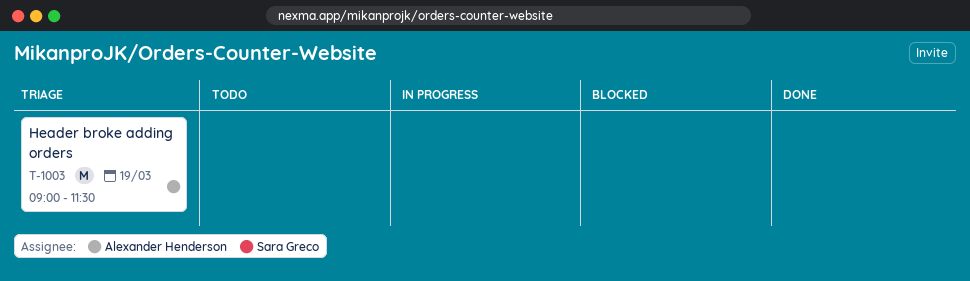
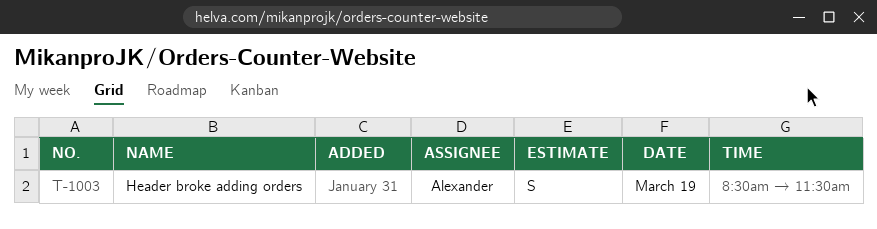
T-1003, estimate: M -> S
T-1003, begins: 09:00 -> 08:30

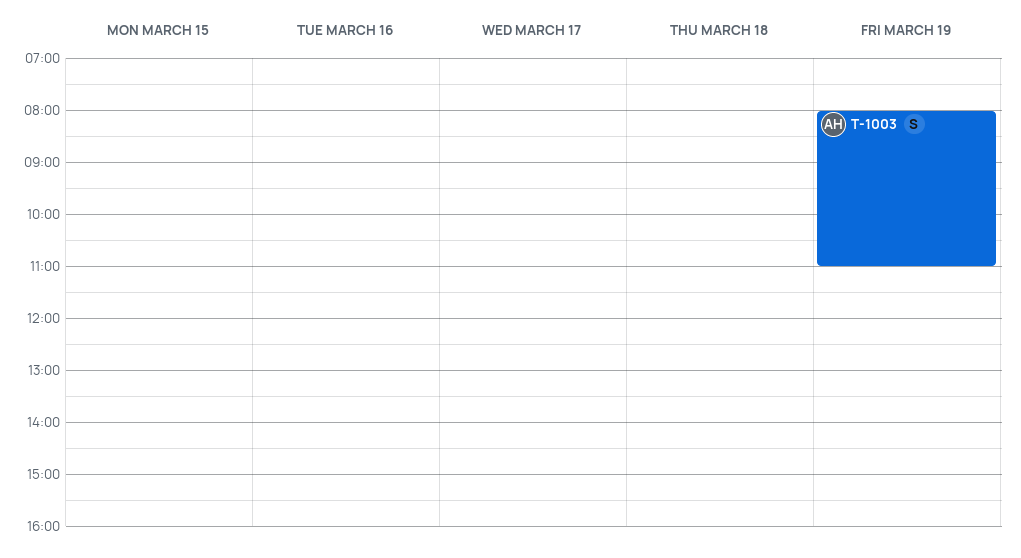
T-1003, begins: 08:30 -> 08:00
T-1003, ends: 11:30 -> 11:00

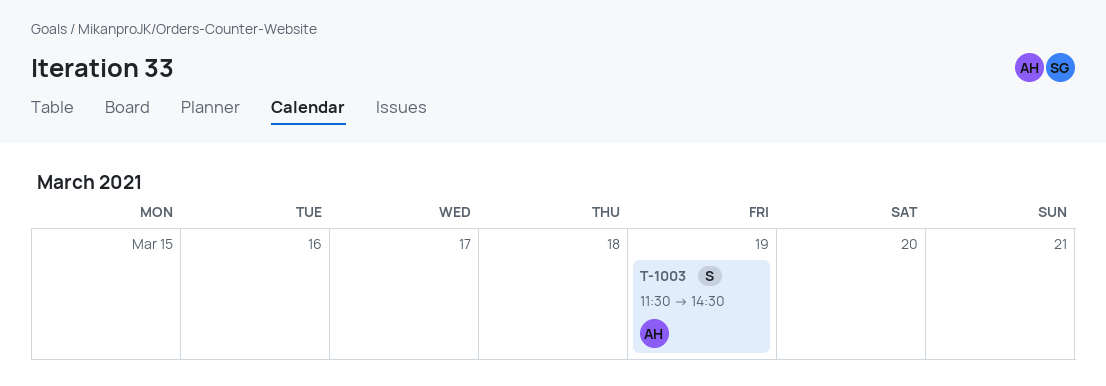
T-1003, begins: 08:00 -> 11:30
T-1003, ends: 11:00 -> 14:30

